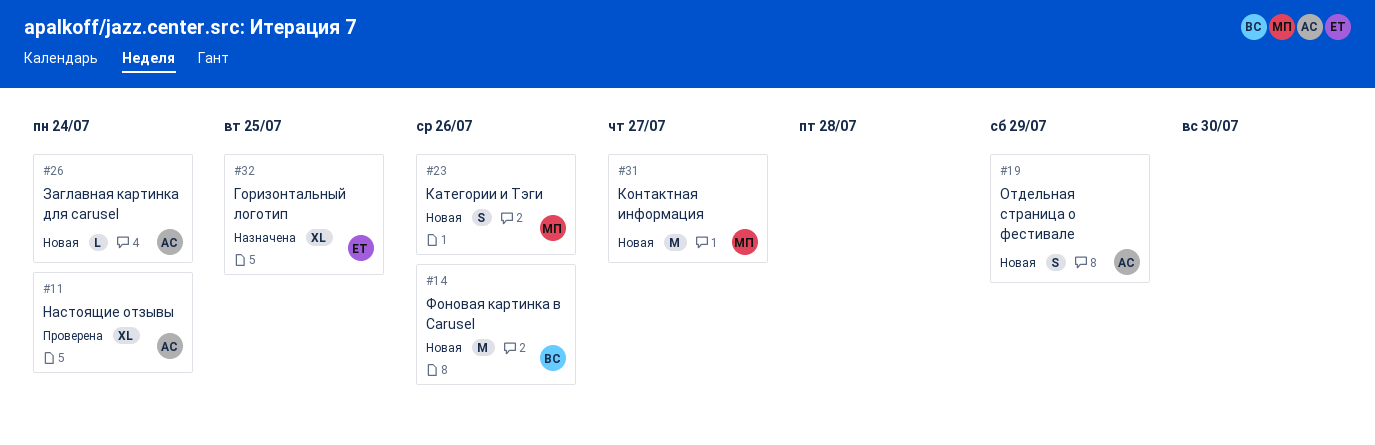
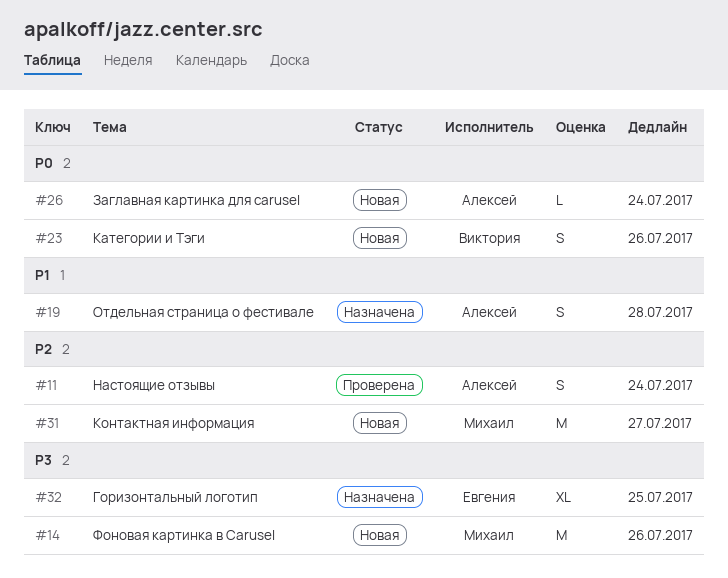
#11, estimate: XL -> S
#14, owner: Виктория -> Михаил
#19, status: Новая -> Назначена
#19, due: Jul 29 -> Jul 28
#23, owner: Михаил -> Виктория

